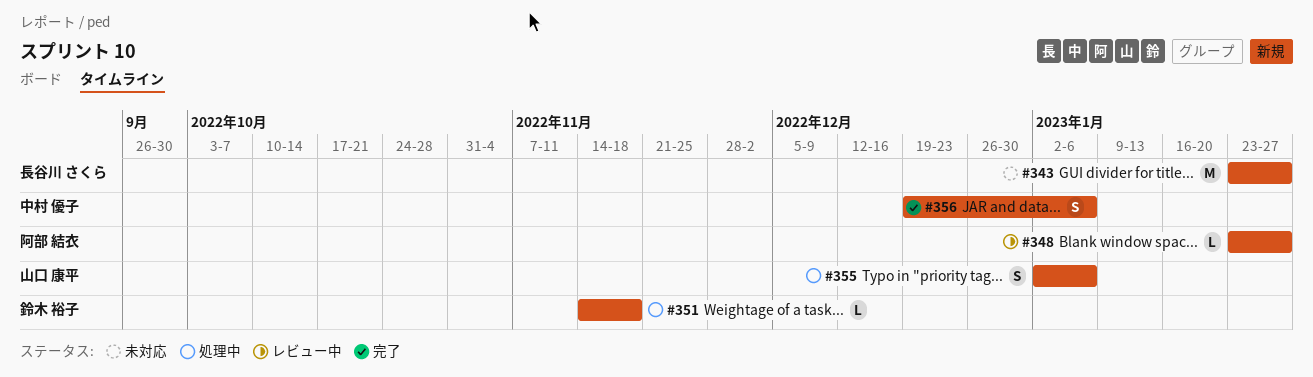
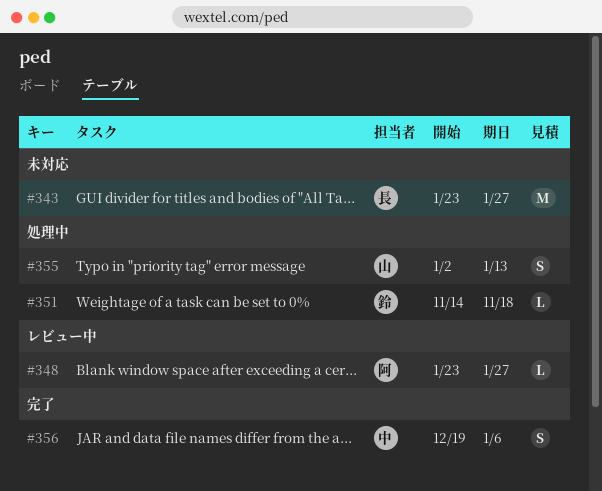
#355, due: Jan 6 -> Jan 13

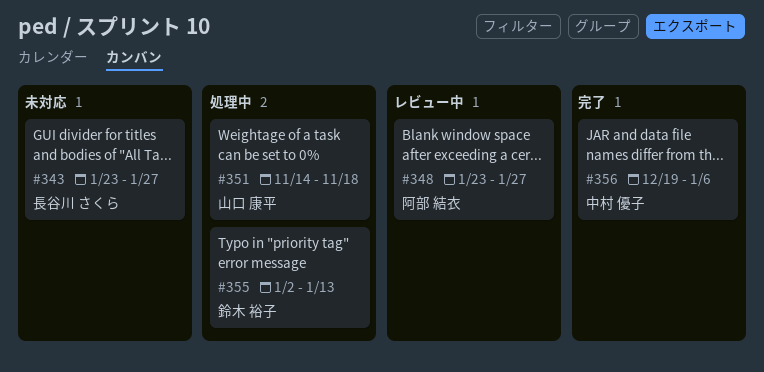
#351, owner: 鈴木 裕子 -> 山口 康平
#355, owner: 山口 康平 -> 鈴木 裕子

